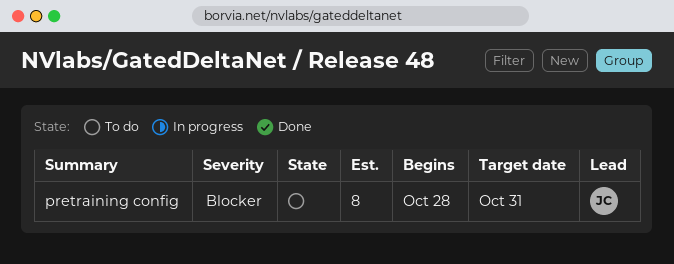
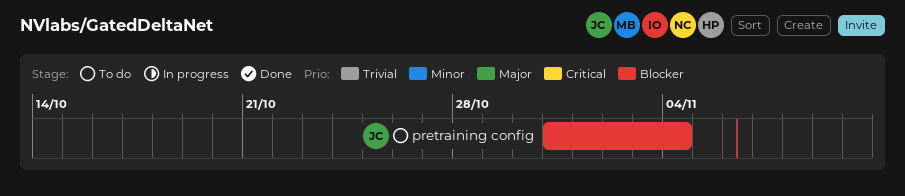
pretraining config, start: Oct 28 -> Oct 31
pretraining config, due: Oct 31 -> Nov 4

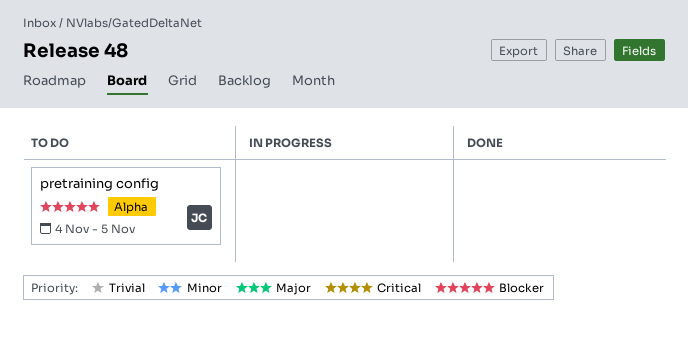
pretraining config, start: Oct 31 -> Nov 4
pretraining config, due: Nov 4 -> Nov 5

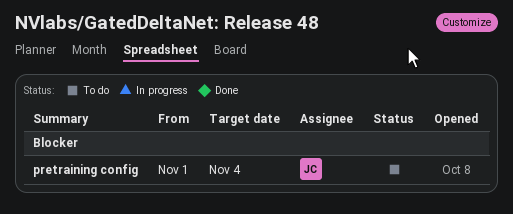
pretraining config, start: Nov 4 -> Nov 1
pretraining config, due: Nov 5 -> Nov 4

